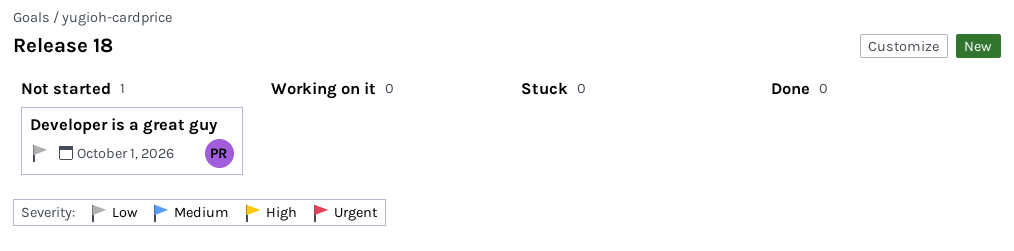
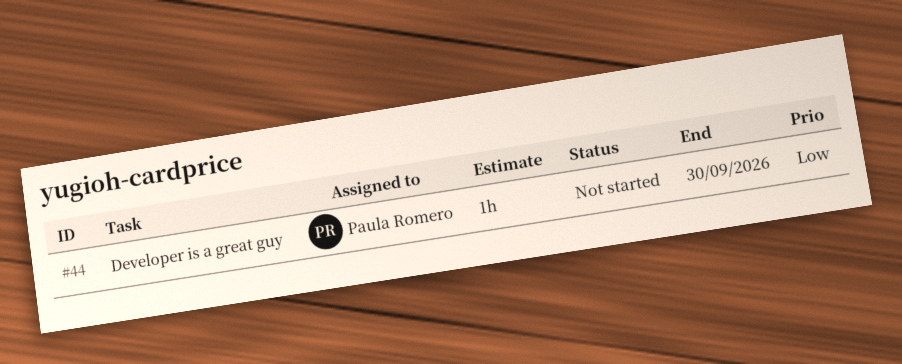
Developer is a great guy, due: Oct 1 -> Sep 30

